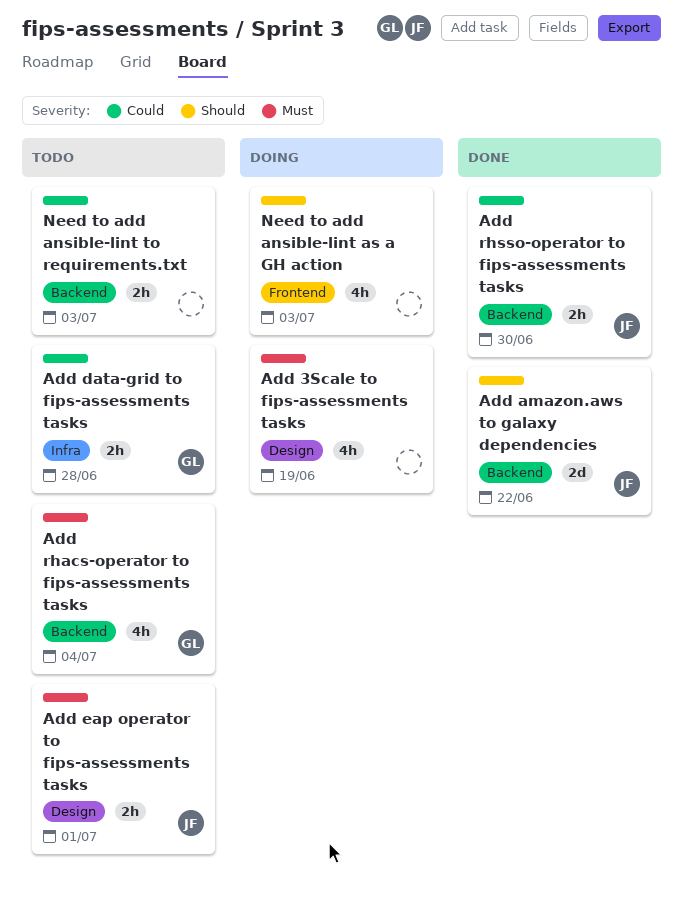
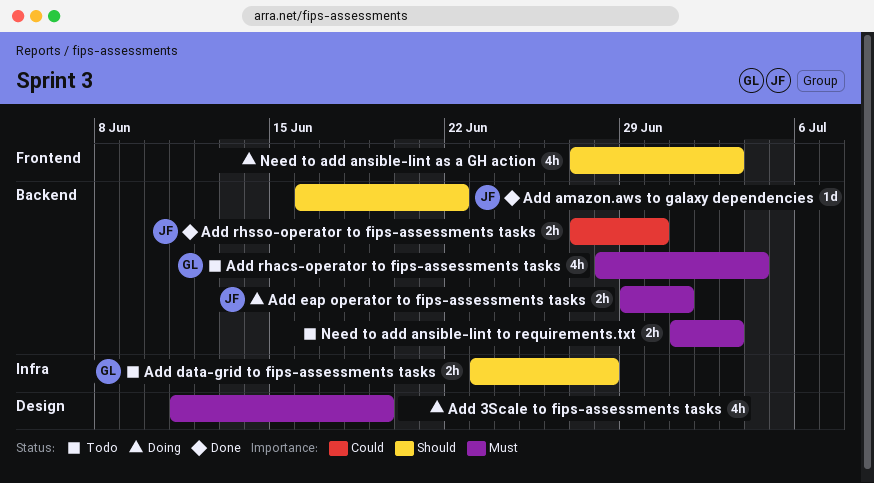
Add amazon.aws to galaxy dependencies, estimate: 2d -> 1d
Add data-grid to fips-assessments tasks, priority: Could -> Should
Add eap operator to fips-assessments tasks, status: Todo -> Doing
Add eap operator to fips-assessments tasks, label: Design -> Backend
Need to add ansible-lint to requirements.txt, priority: Could -> Must

